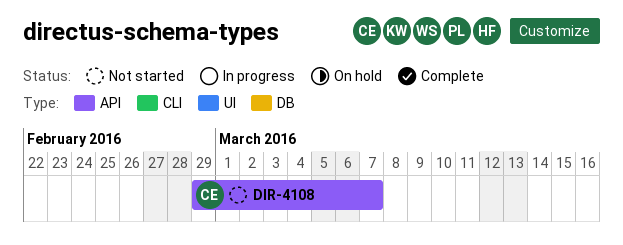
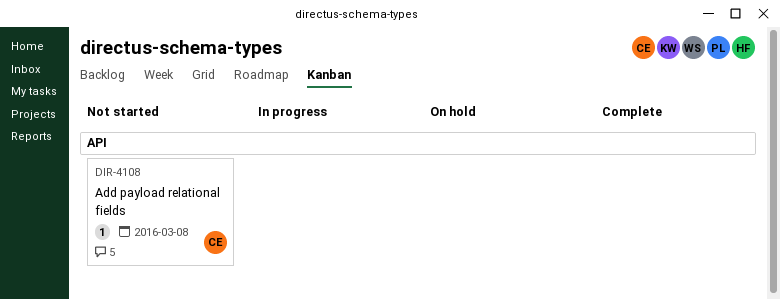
DIR-4108, due: Mar 7 -> Mar 8

